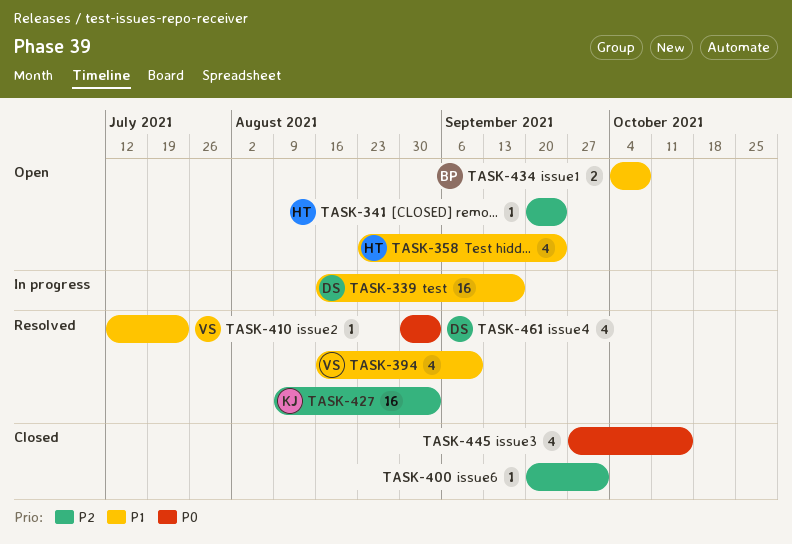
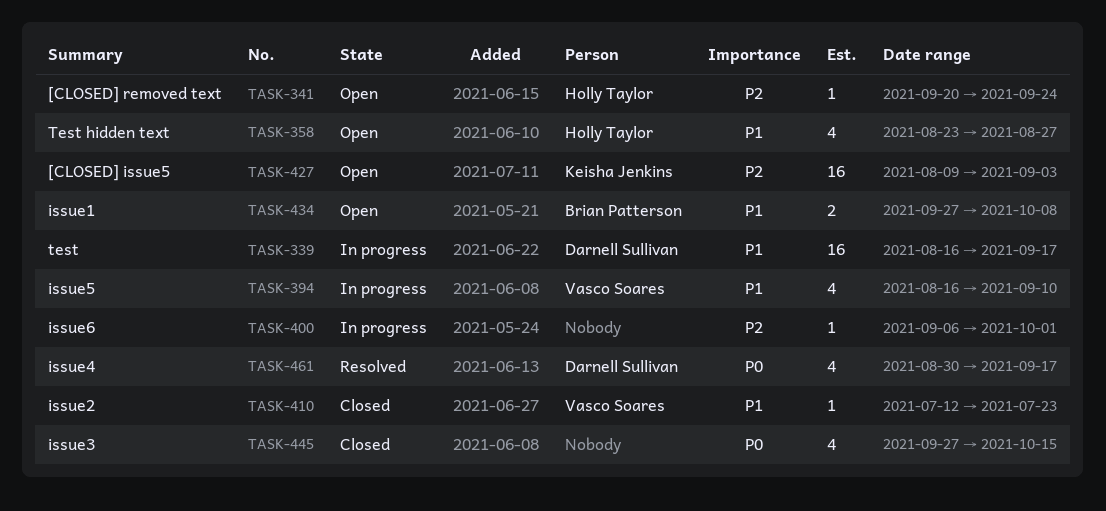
TASK-358, due: Sep 24 -> Aug 27
TASK-394, status: Resolved -> In progress
TASK-400, status: Closed -> In progress
TASK-400, start: Sep 20 -> Sep 6
TASK-410, status: Resolved -> Closed
TASK-427, status: Resolved -> Open
TASK-434, start: Oct 4 -> Sep 27
TASK-461, due: Sep 3 -> Sep 17

